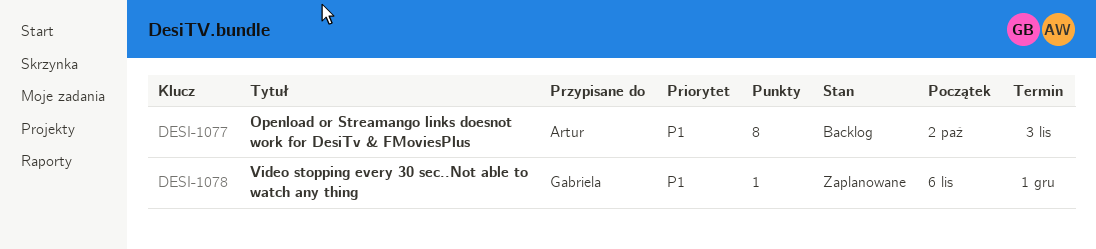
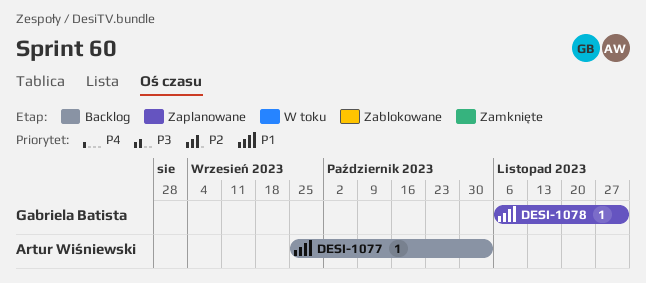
DESI-1077, estimate: 8 -> 1
DESI-1077, start: Oct 2 -> Sep 25

